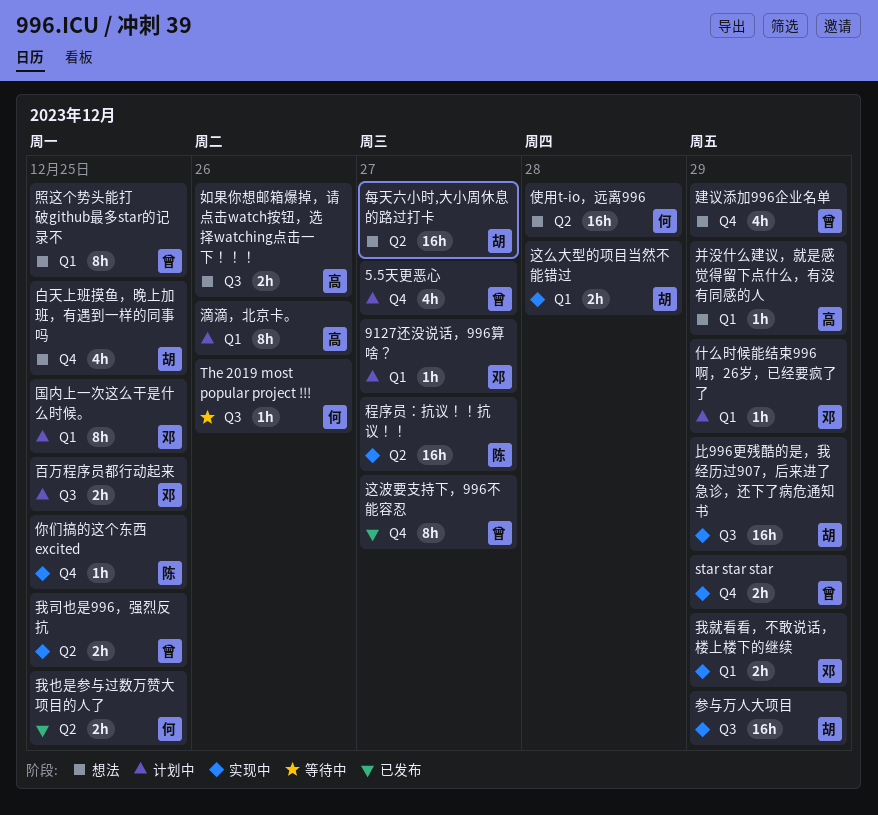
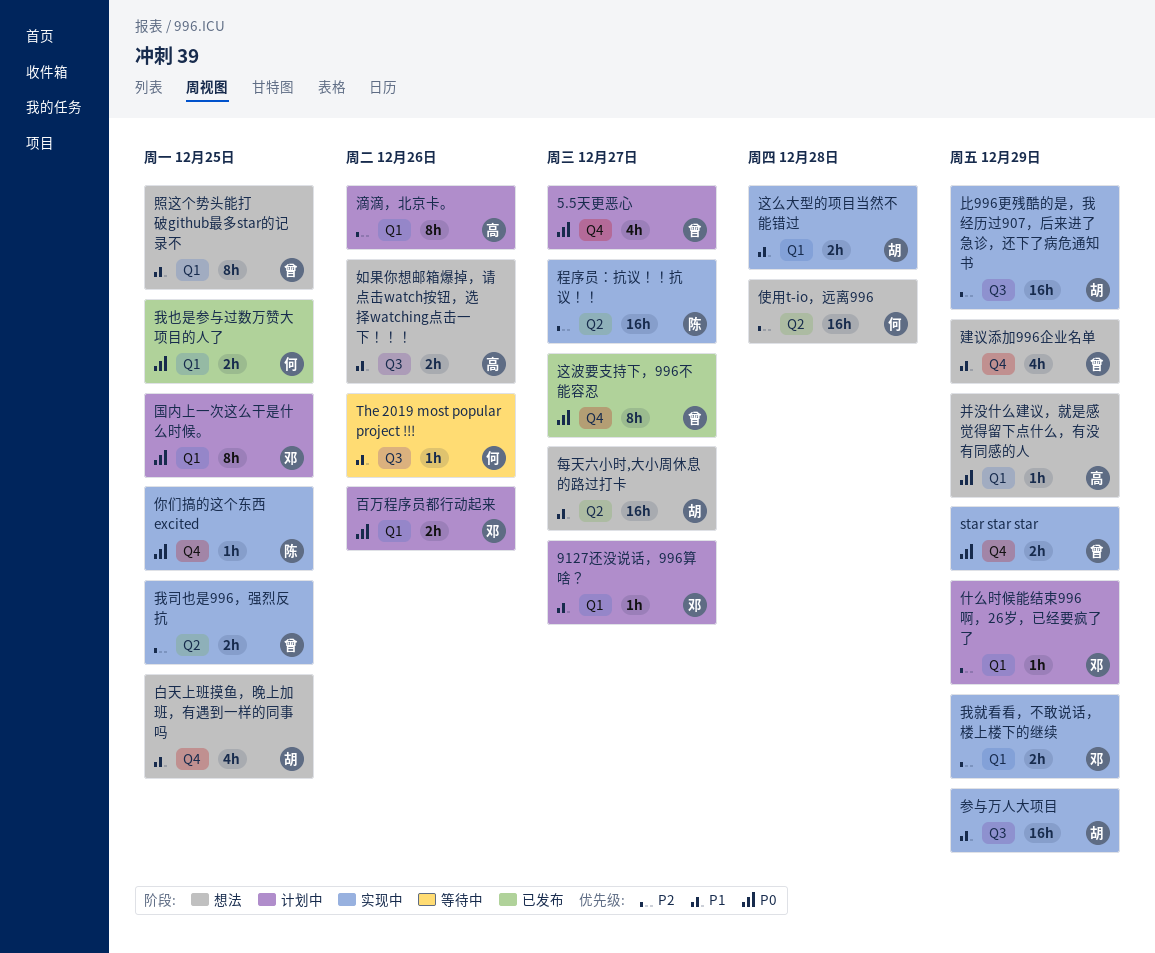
我也是参与过数万赞大项目的人了, label: Q2 -> Q1
百万程序员都行动起来, label: Q3 -> Q1
百万程序员都行动起来, due: Dec 25 -> Dec 26

